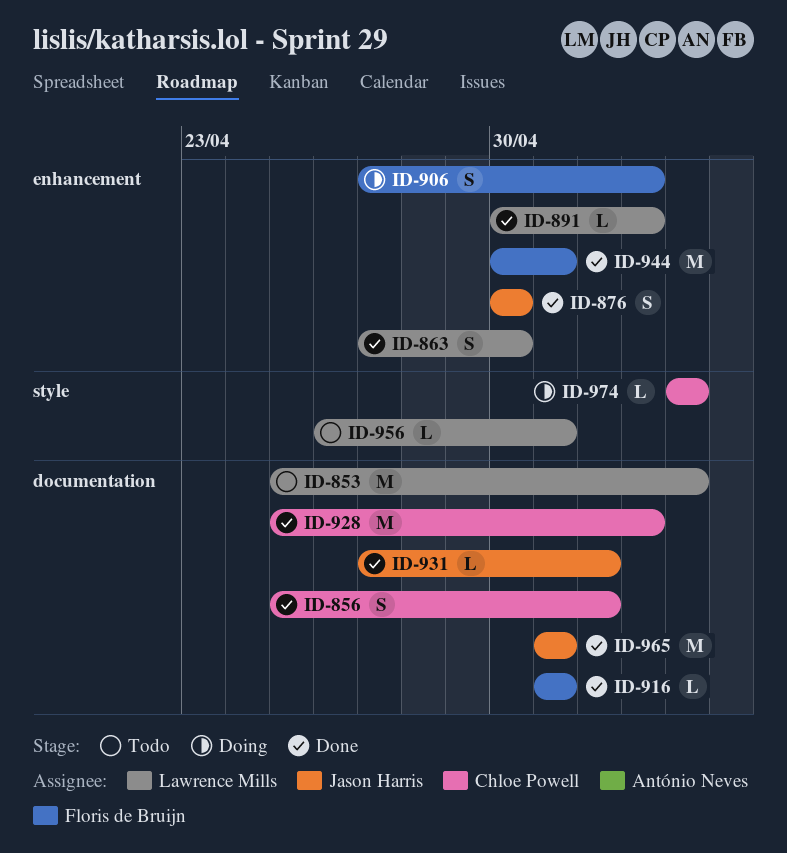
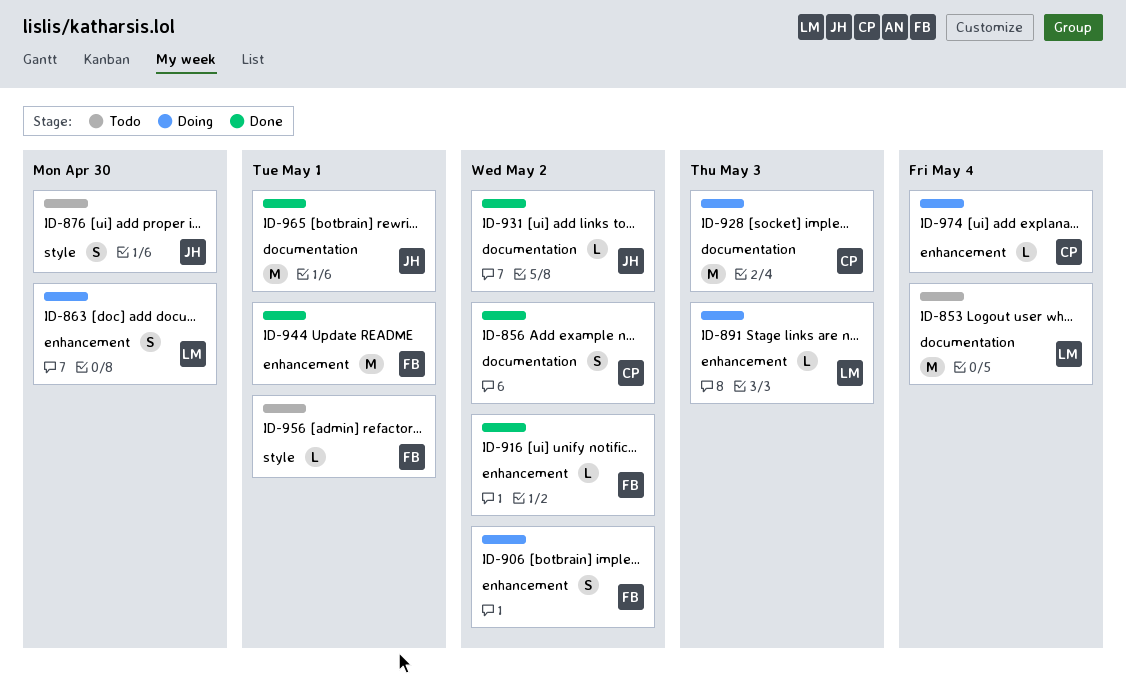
ID-863, status: Done -> Doing
ID-876, status: Done -> Todo
ID-876, label: enhancement -> style
ID-891, status: Done -> Doing
ID-906, due: May 3 -> May 2
ID-916, label: documentation -> enhancement
ID-916, due: May 1 -> May 2
ID-928, status: Done -> Doing
ID-956, owner: Lawrence Mills -> Floris de Bruijn
ID-974, label: style -> enhancement

